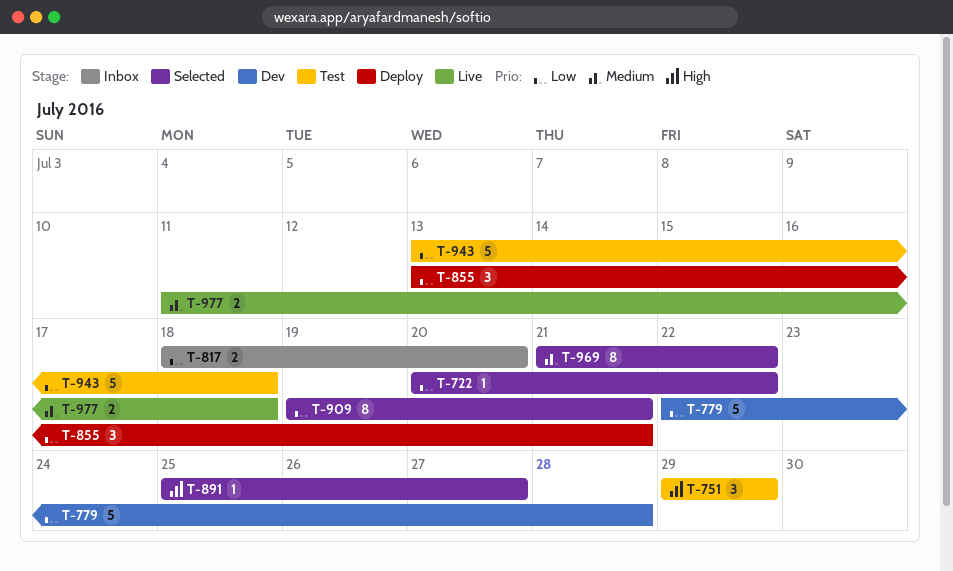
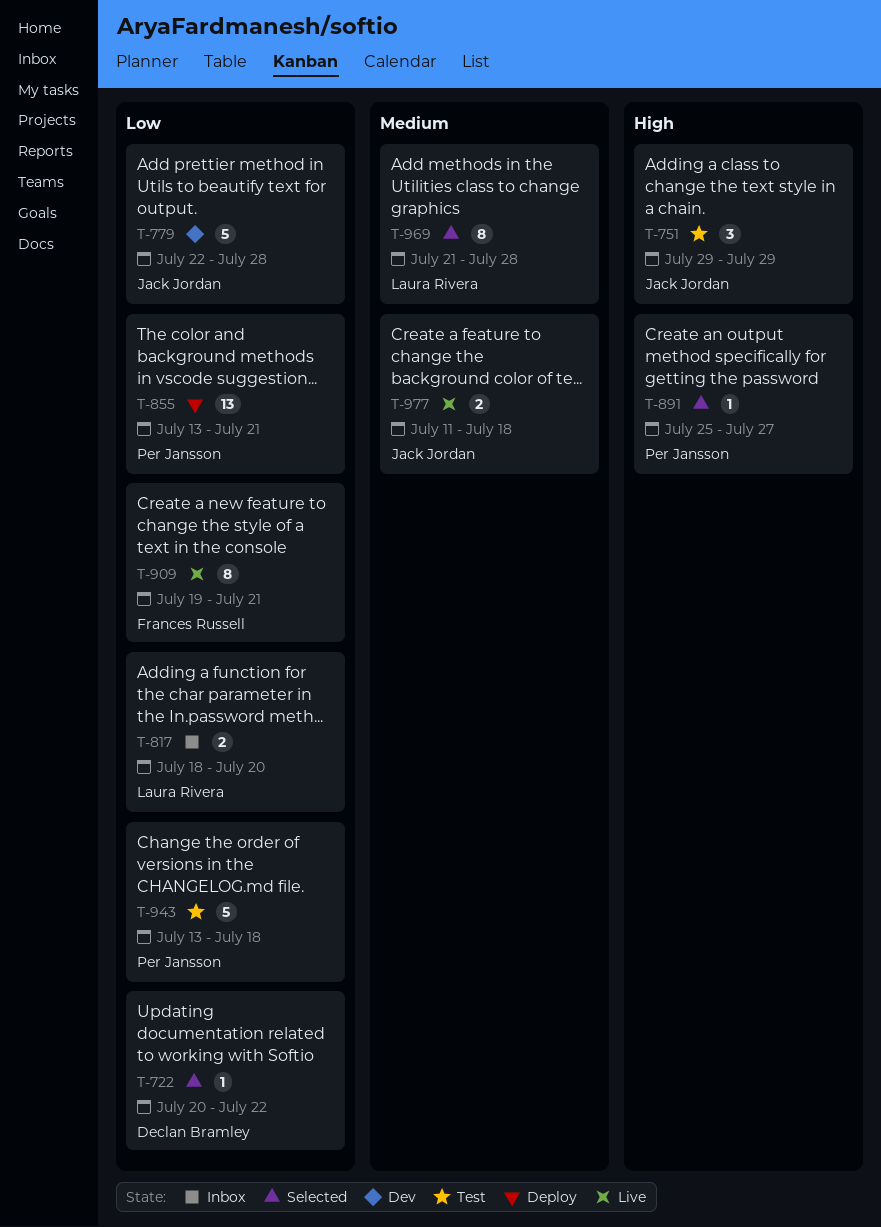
T-855, estimate: 3 -> 13
T-909, status: Selected -> Live
T-969, due: Jul 22 -> Jul 28

